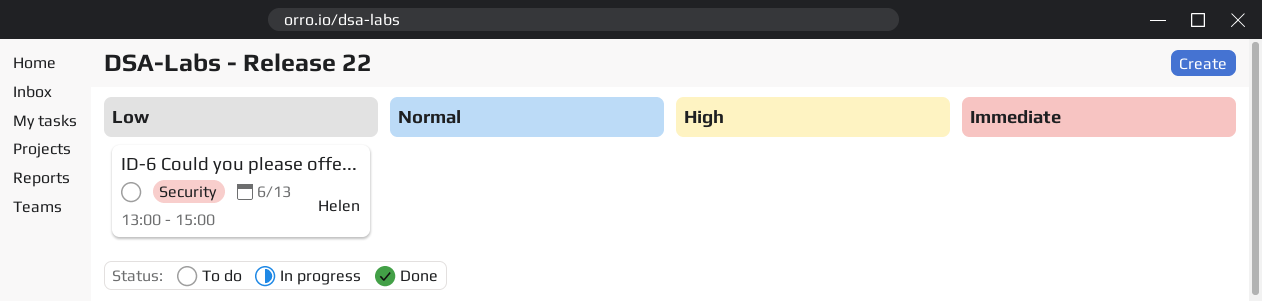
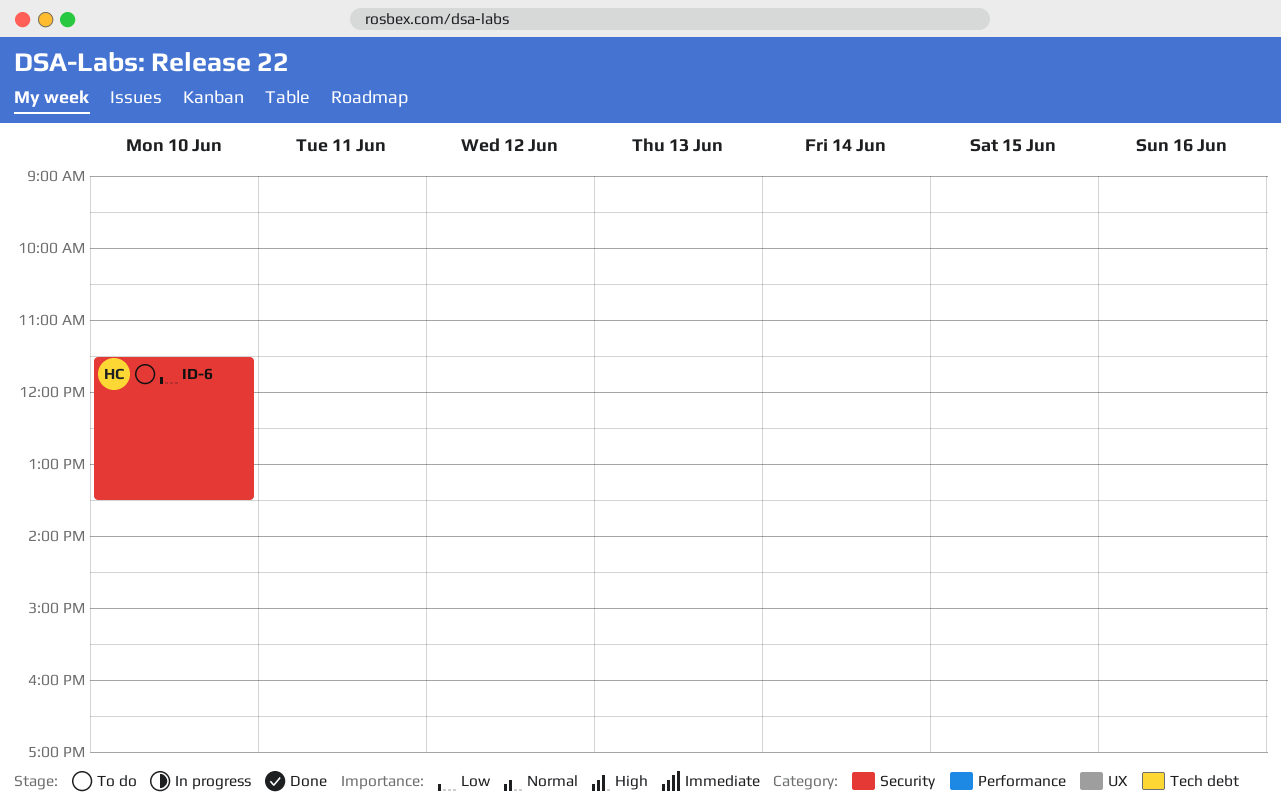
ID-6, day: Jun 13 -> Jun 10
ID-6, begins: 13:00 -> 11:30
ID-6, ends: 15:00 -> 13:30

